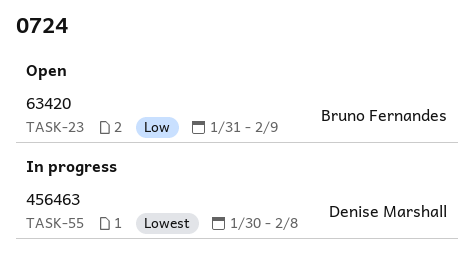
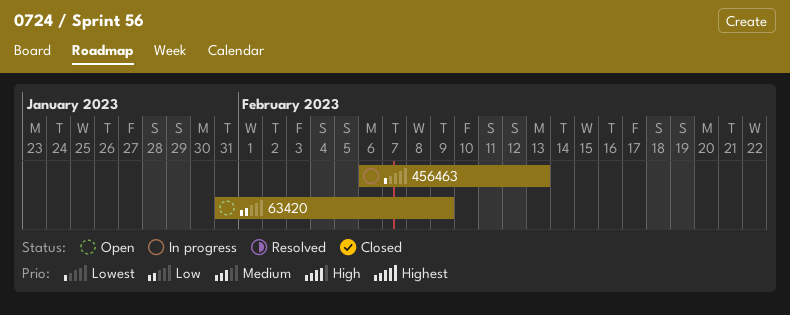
456463, start: Jan 30 -> Feb 6
456463, due: Feb 8 -> Feb 13

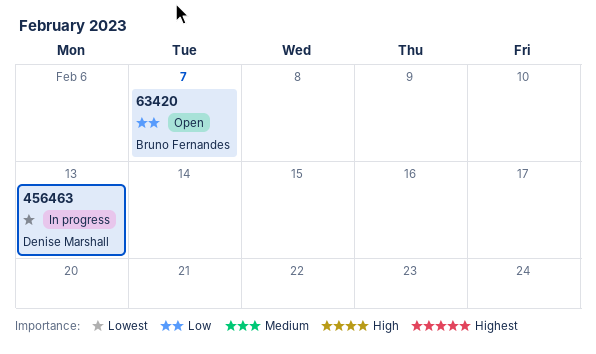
63420, due: Feb 9 -> Feb 7

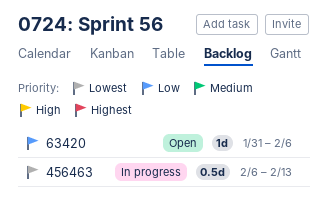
63420, due: Feb 7 -> Feb 6

